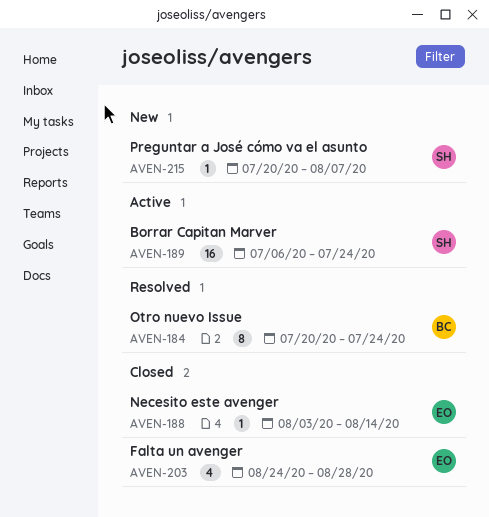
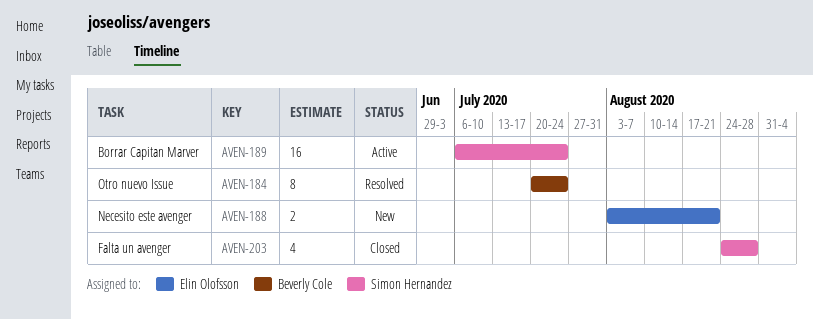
AVEN-188, status: Closed -> New
AVEN-188, estimate: 1 -> 2
AVEN-188, due: Aug 14 -> Aug 21
AVEN-203, owner: Elin Olofsson -> Simon Hernandez
AVEN-215: present -> none

